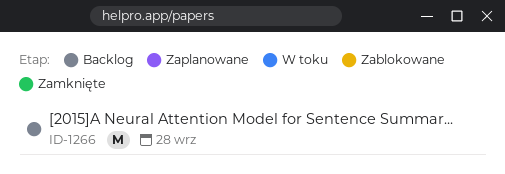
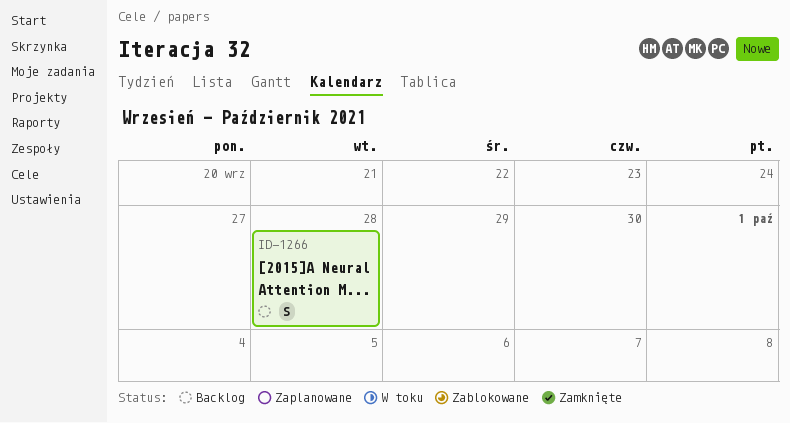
ID-1266, estimate: M -> S

